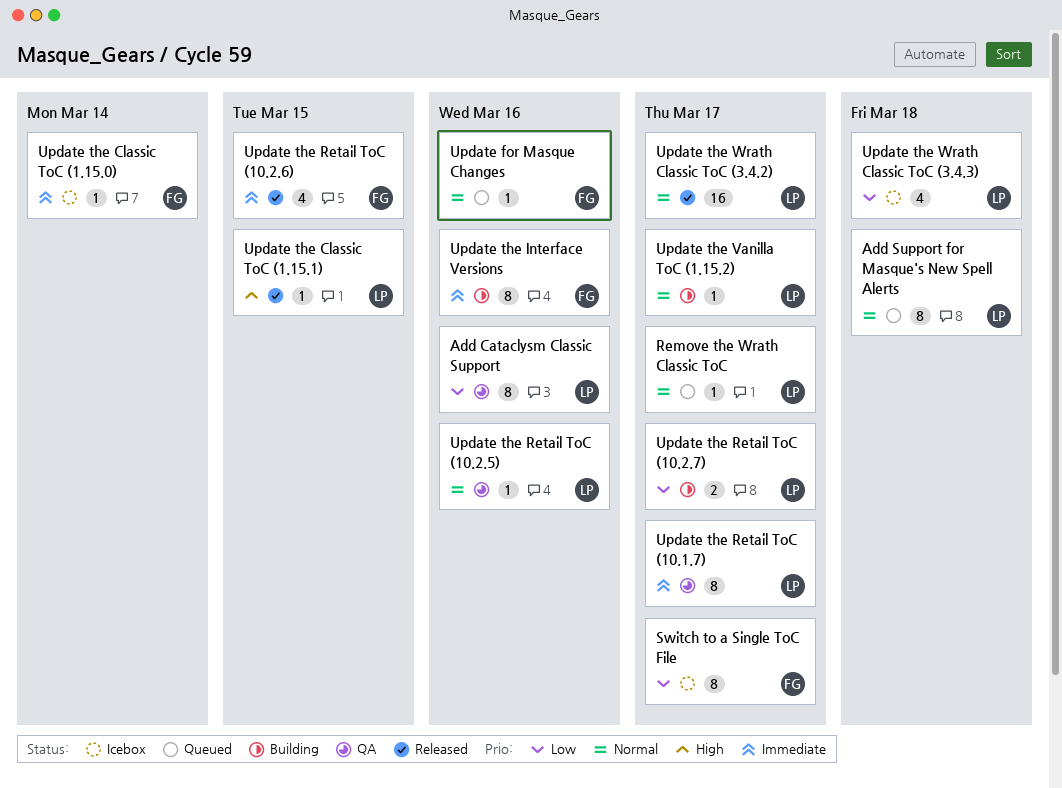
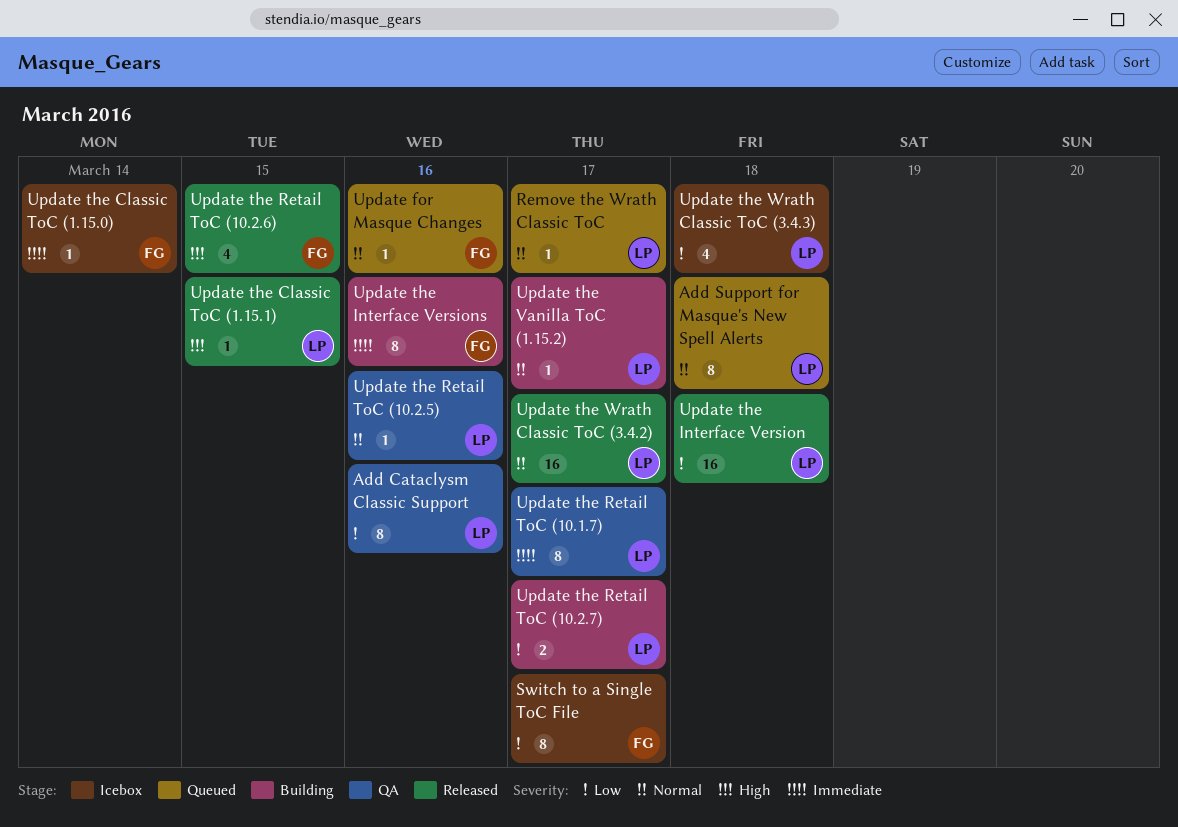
Update the Interface Version: none -> present
Update the Retail ToC (10.2.6), priority: Immediate -> High

